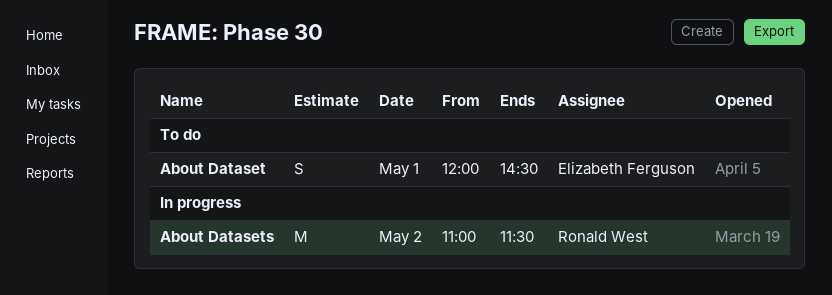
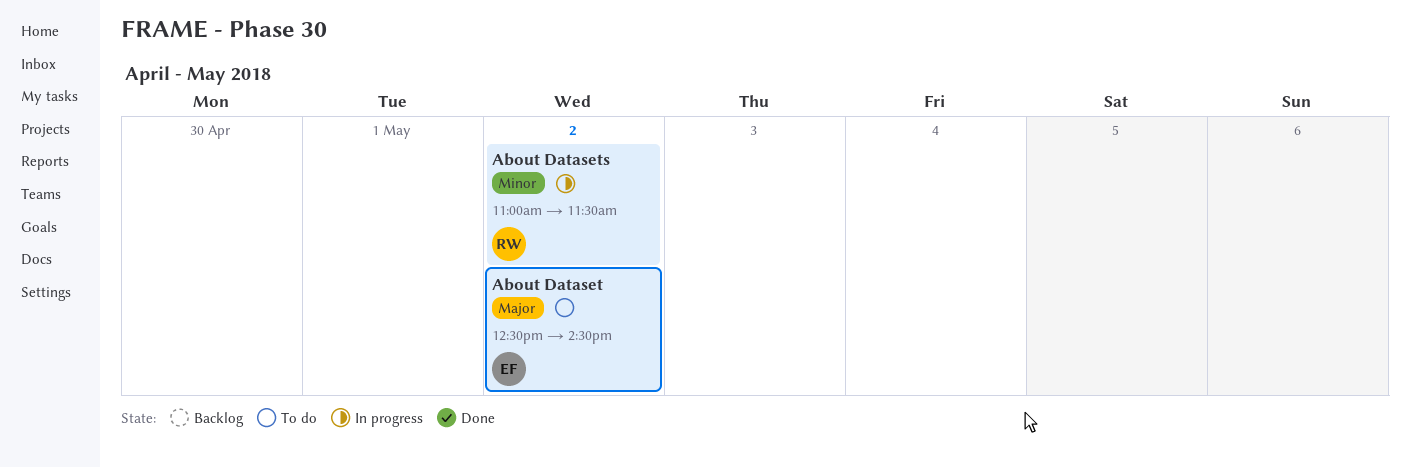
About Dataset, day: May 1 -> May 2
About Dataset, begins: 12:00 -> 12:30

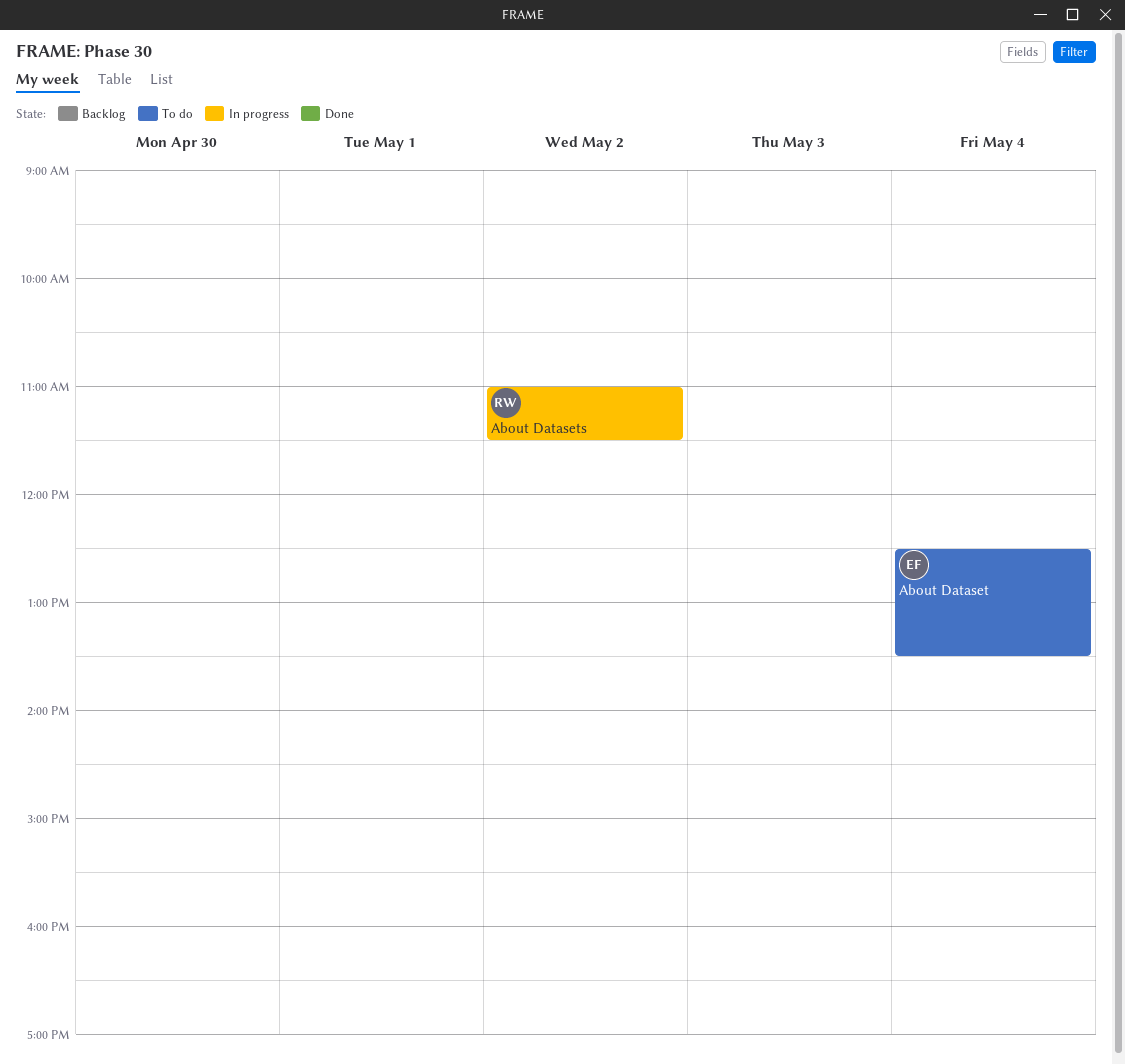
About Dataset, day: May 2 -> May 4
About Dataset, ends: 14:30 -> 13:30

